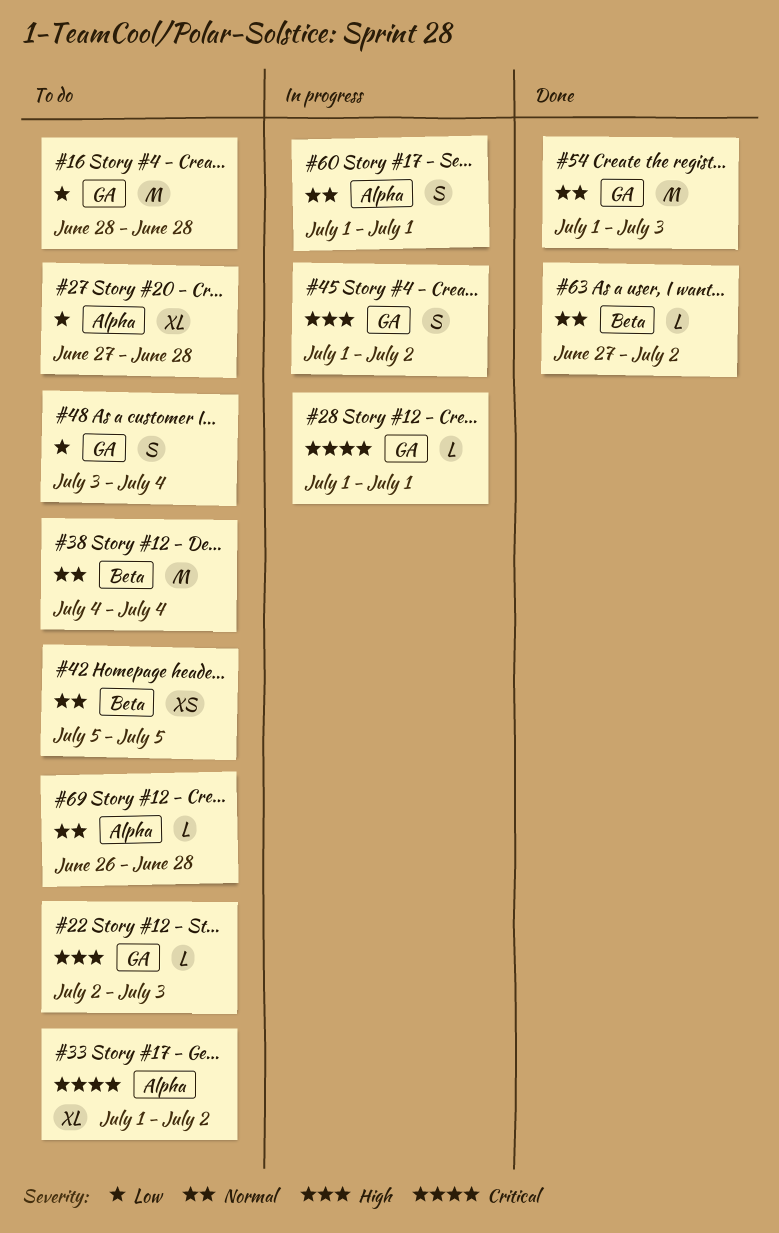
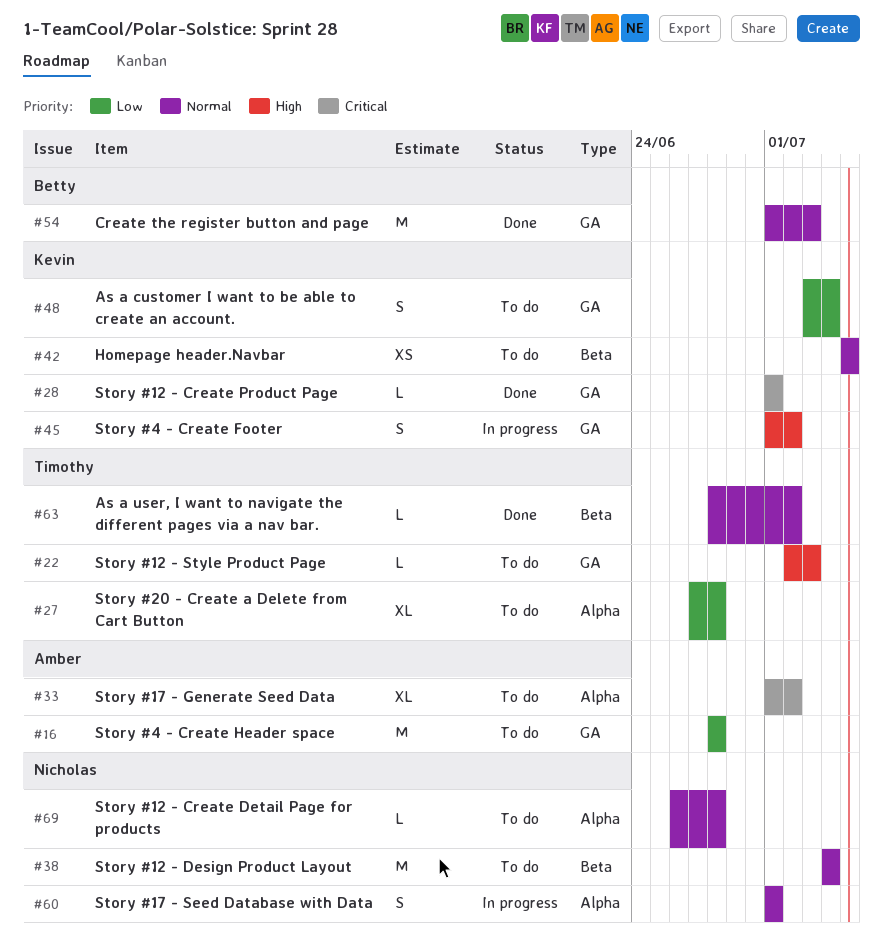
#28, status: In progress -> Done
#63, start: Jun 27 -> Jun 28

